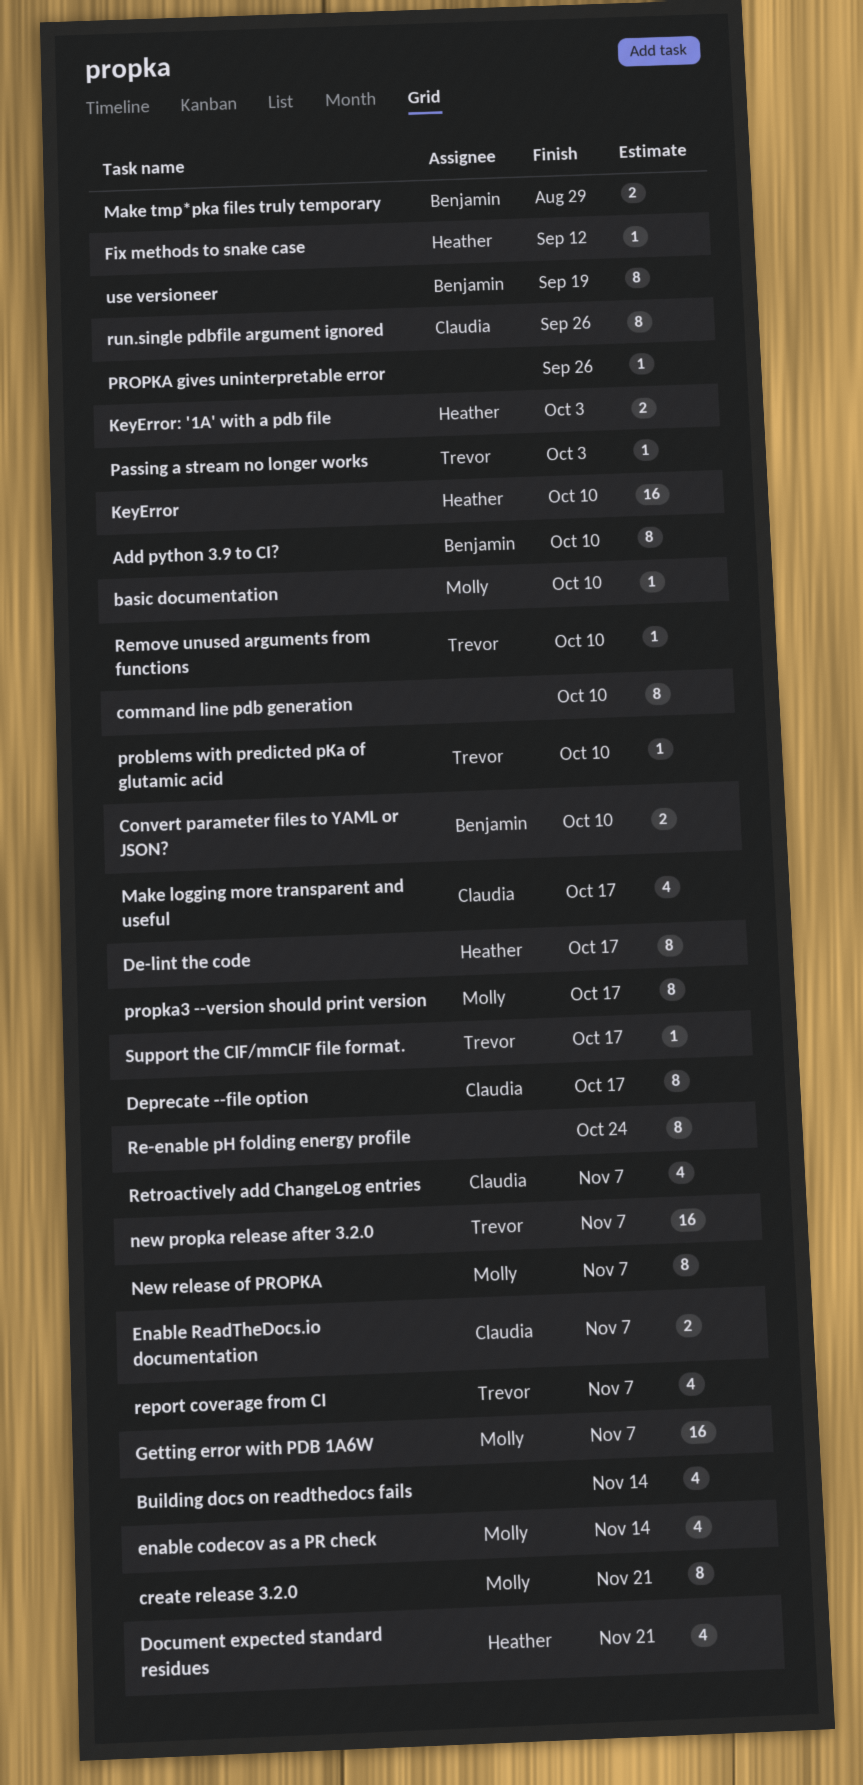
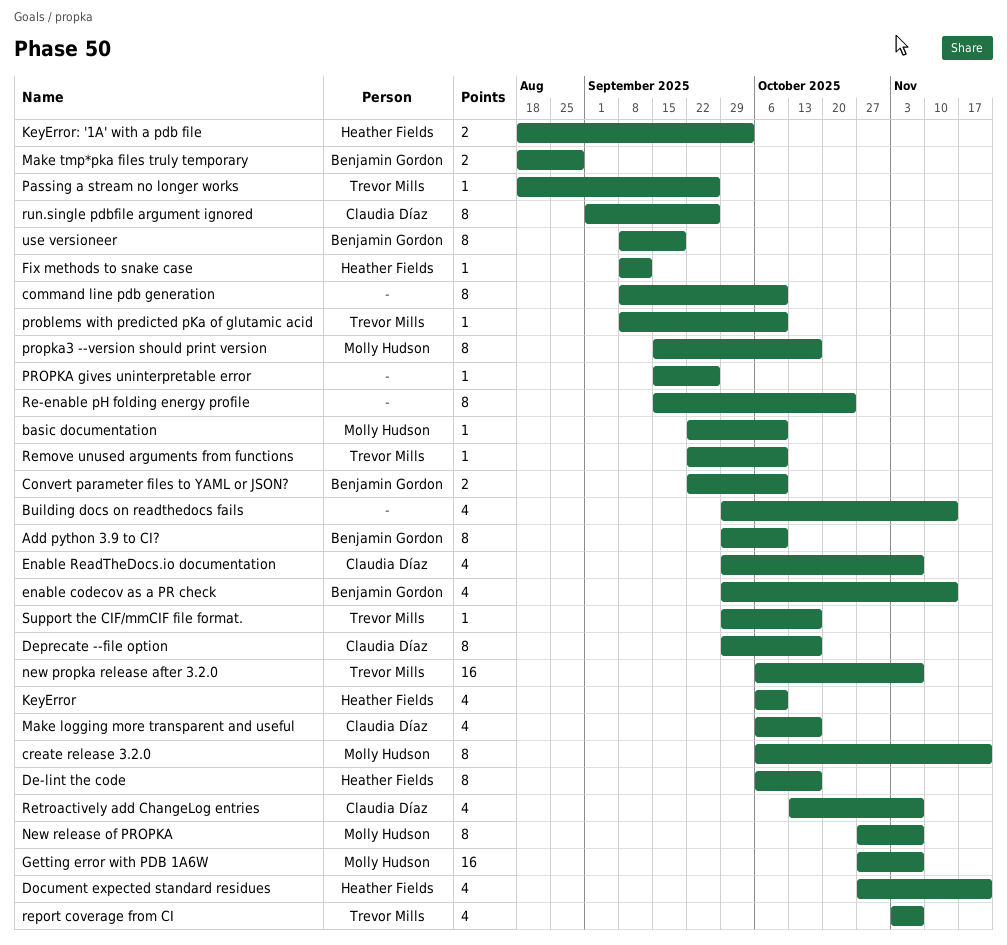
enable codecov as a PR check, owner: Molly Hudson -> Benjamin Gordon
Enable ReadTheDocs.io documentation, estimate: 2 -> 4
KeyError, estimate: 16 -> 4
Passing a stream no longer works, due: Oct 3 -> Sep 26

